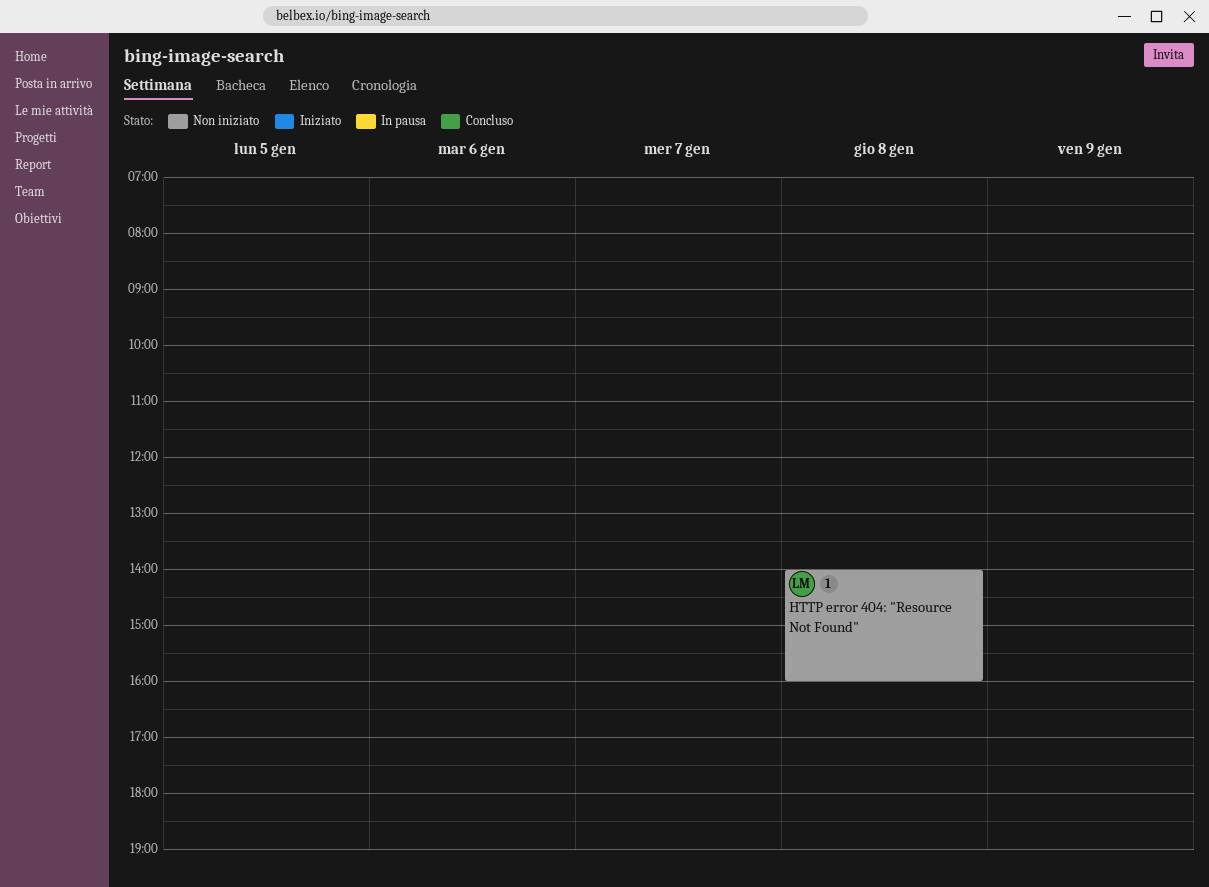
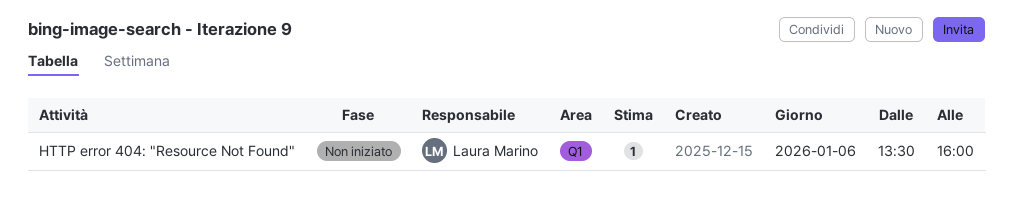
HTTP error 404: "Resource Not Found", day: Jan 8 -> Jan 6
HTTP error 404: "Resource Not Found", begins: 14:00 -> 13:30

